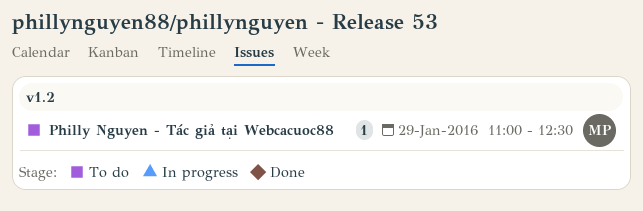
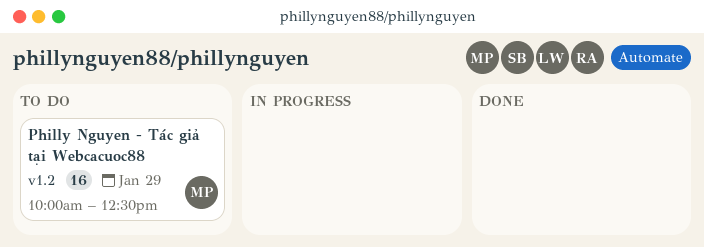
Philly Nguyen - Tác giả tại Webcacuoc88, estimate: 1 -> 16
Philly Nguyen - Tác giả tại Webcacuoc88, begins: 11:00 -> 10:00

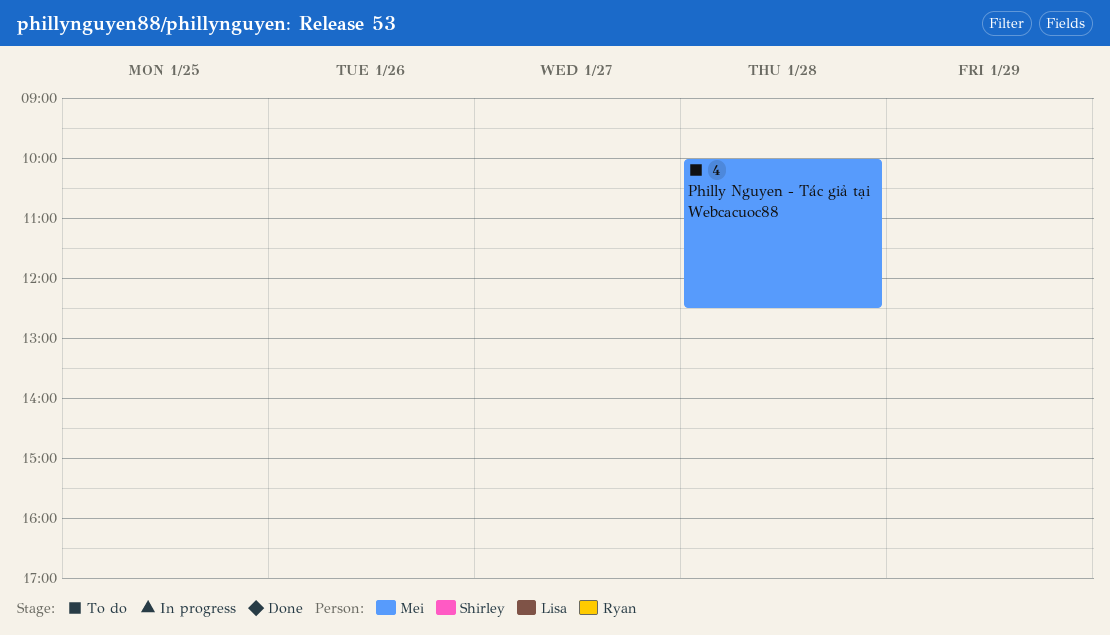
Philly Nguyen - Tác giả tại Webcacuoc88, estimate: 16 -> 4
Philly Nguyen - Tác giả tại Webcacuoc88, day: Jan 29 -> Jan 28

